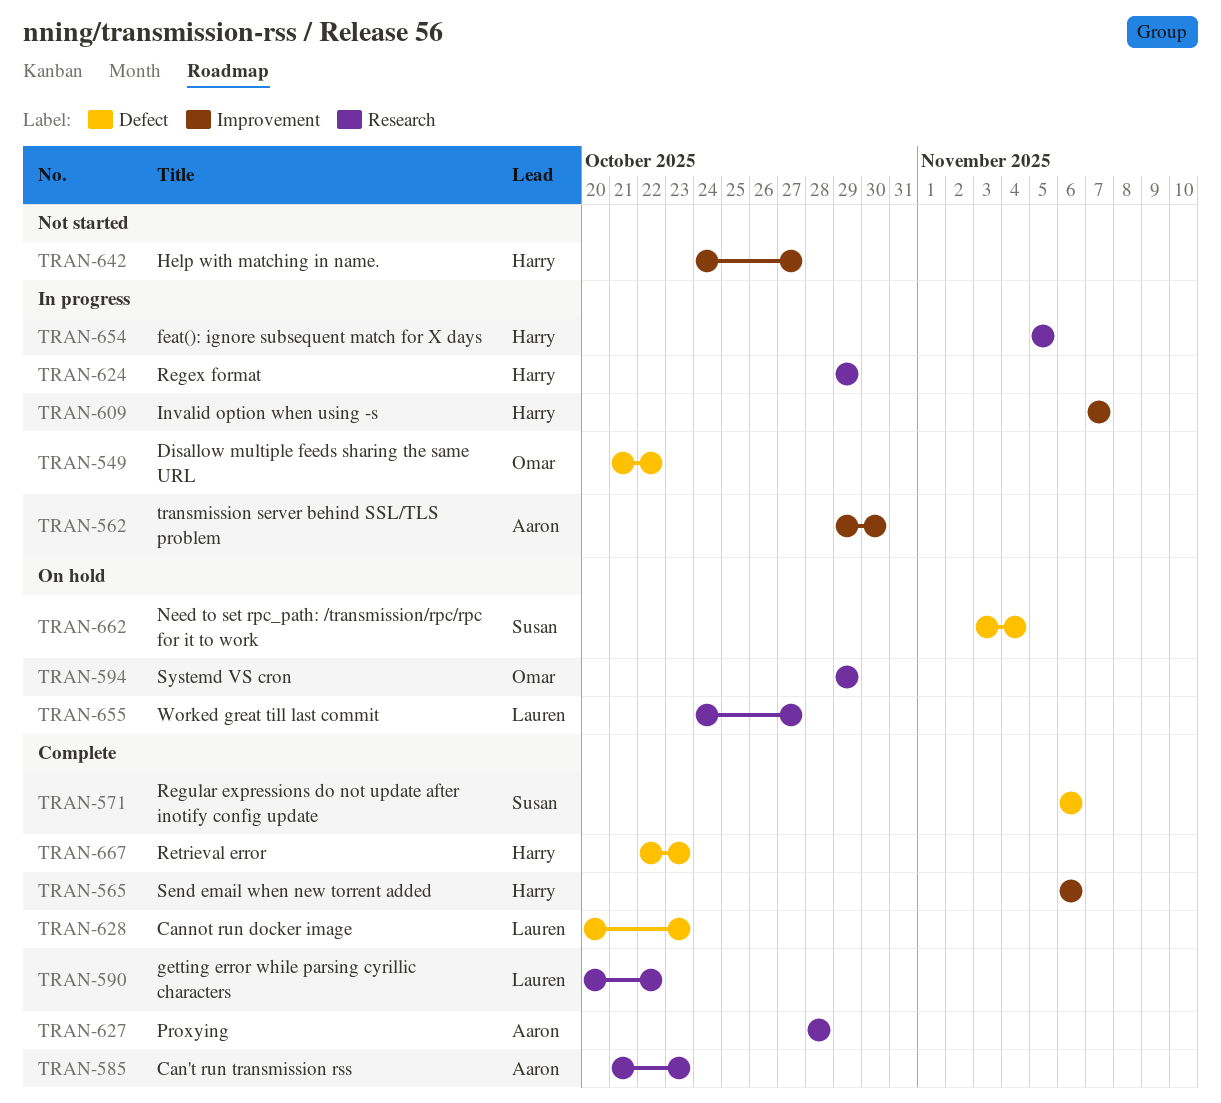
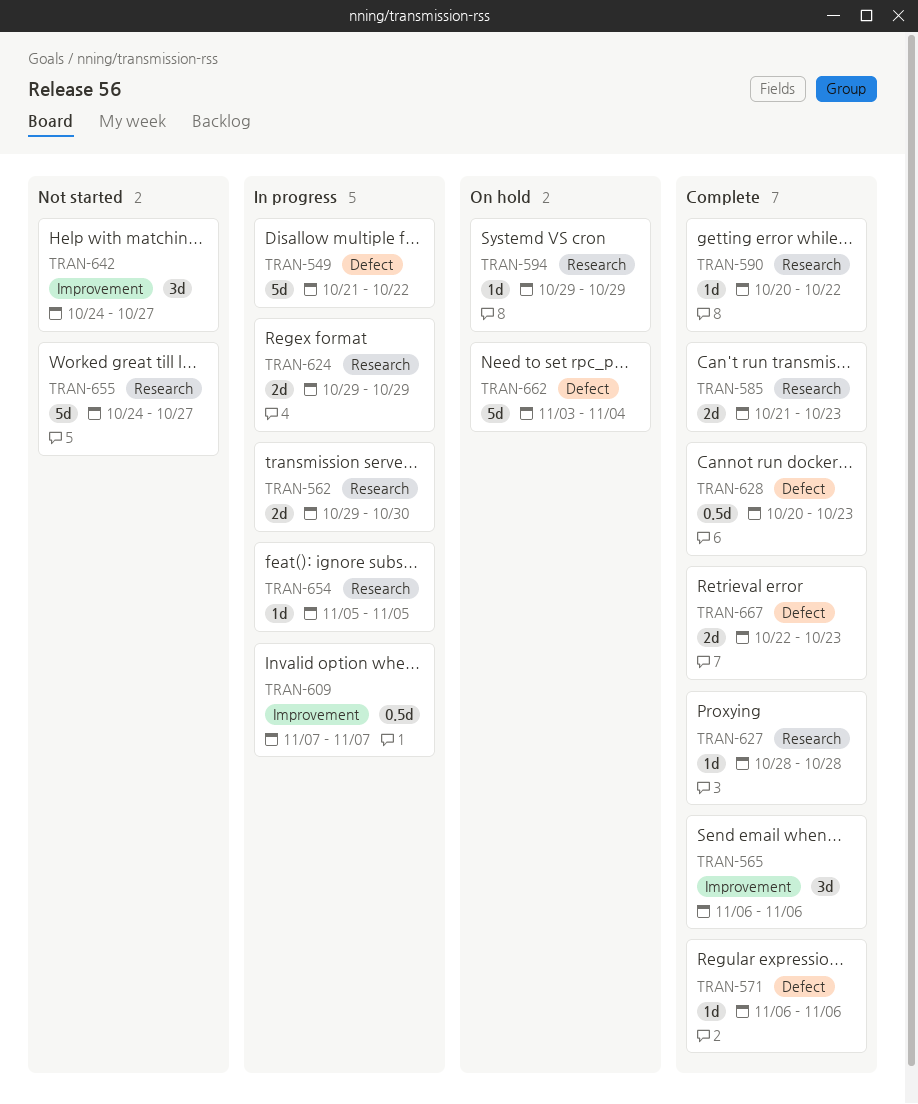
TRAN-562, label: Improvement -> Research
TRAN-655, status: On hold -> Not started

